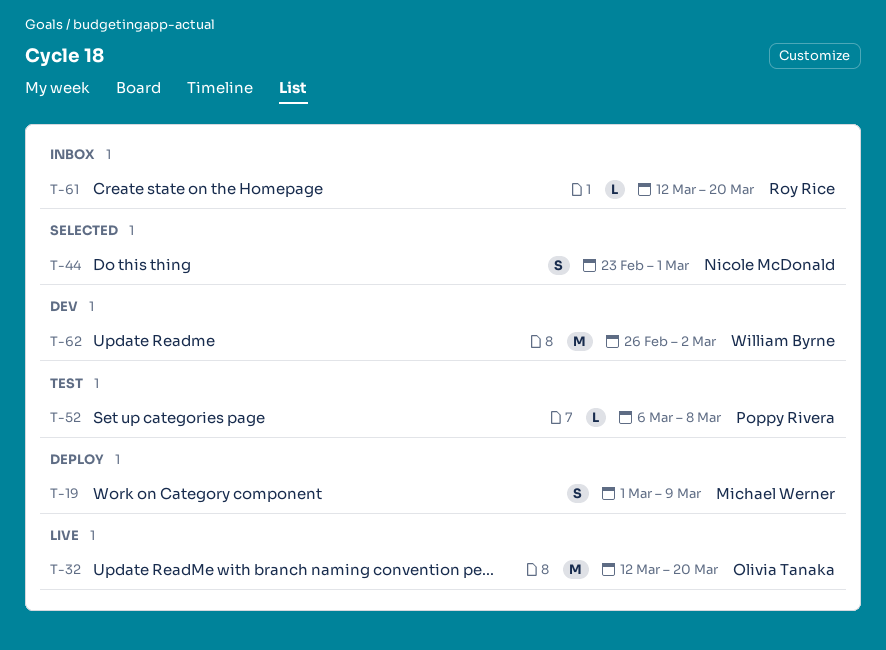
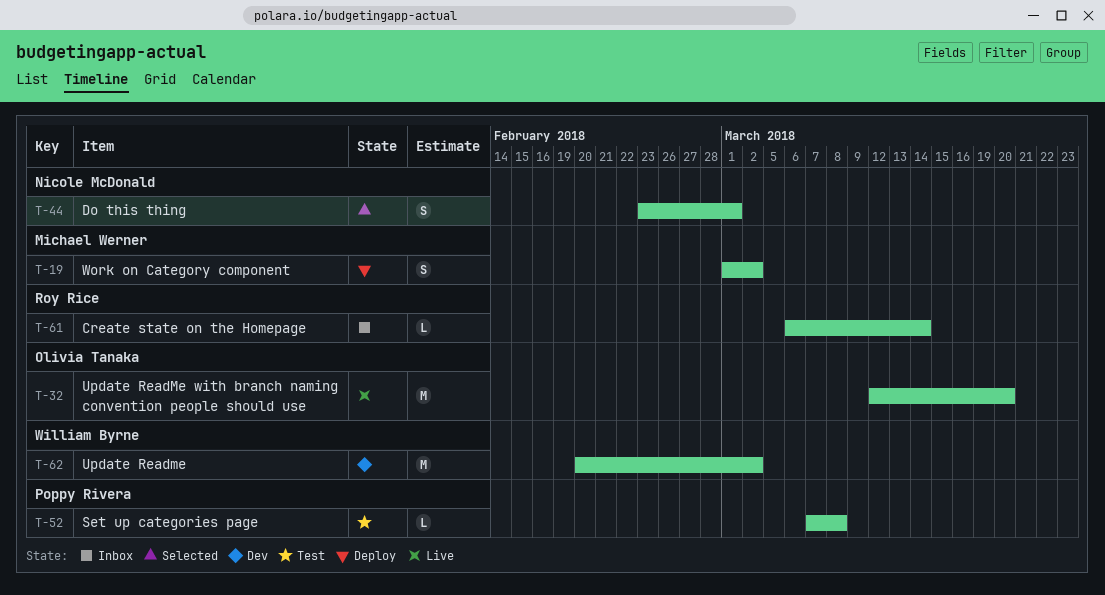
T-19, due: Mar 9 -> Mar 2
T-52, start: Mar 6 -> Mar 7
T-61, start: Mar 12 -> Mar 6
T-61, due: Mar 20 -> Mar 14
T-62, start: Feb 26 -> Feb 20

